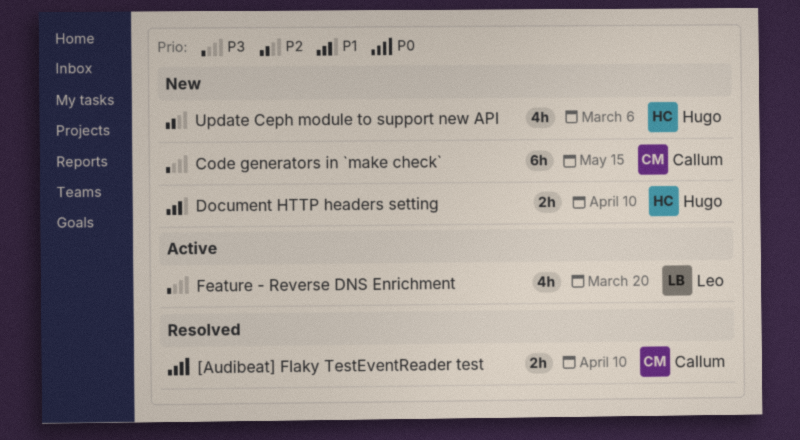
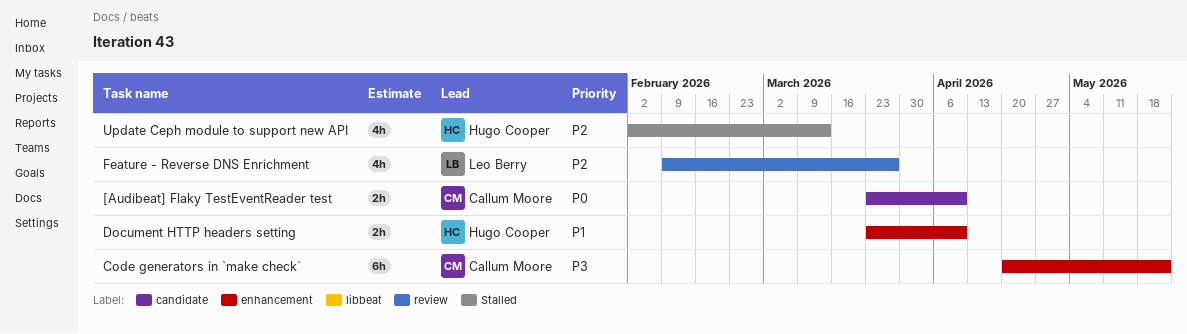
Code generators in `make check`, due: May 15 -> May 22
Feature - Reverse DNS Enrichment, priority: P3 -> P2
Feature - Reverse DNS Enrichment, due: Mar 20 -> Mar 27
Update Ceph module to support new API, due: Mar 6 -> Mar 13

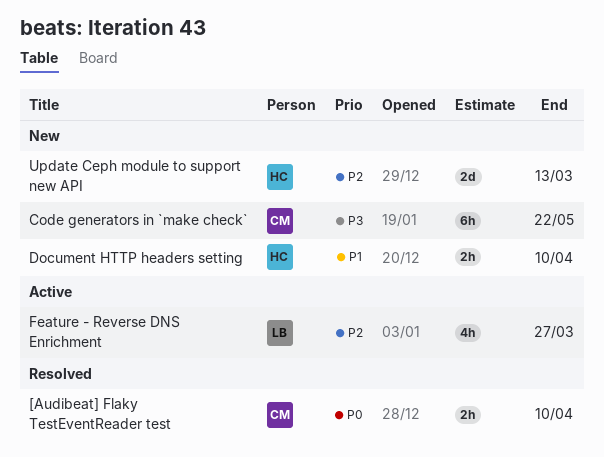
Update Ceph module to support new API, estimate: 4h -> 2d

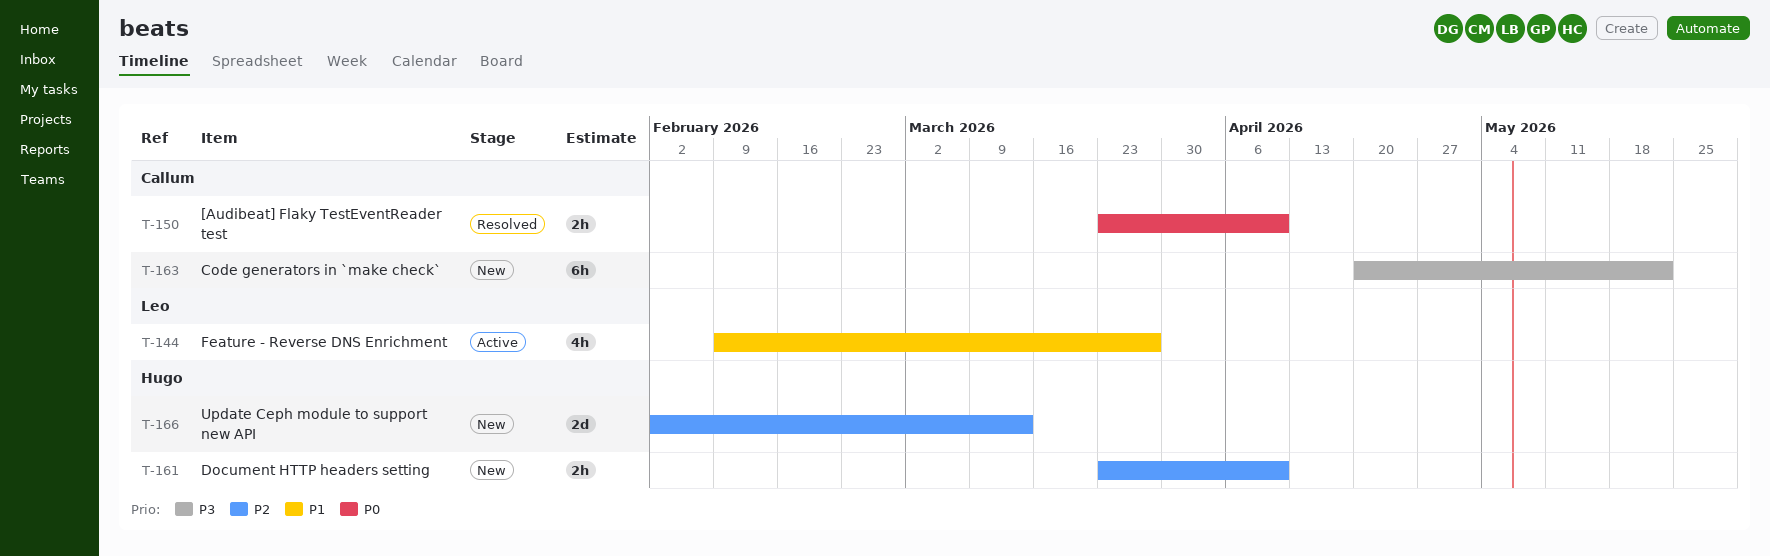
Document HTTP headers setting, priority: P1 -> P2
Feature - Reverse DNS Enrichment, priority: P2 -> P1

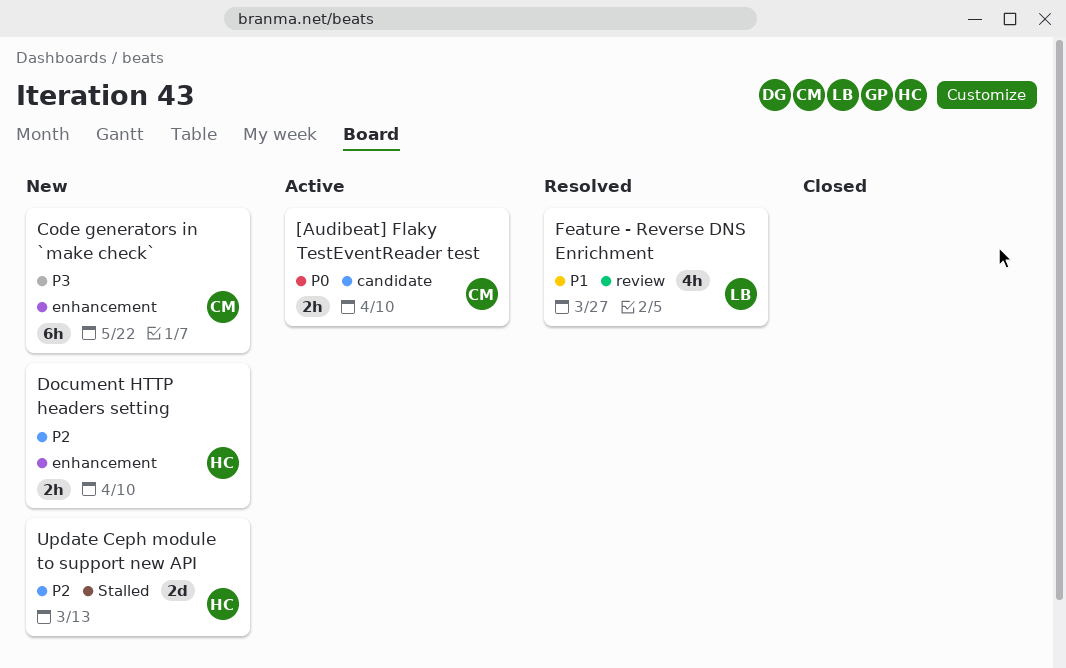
[Audibeat] Flaky TestEventReader test, status: Resolved -> Active
Feature - Reverse DNS Enrichment, status: Active -> Resolved

